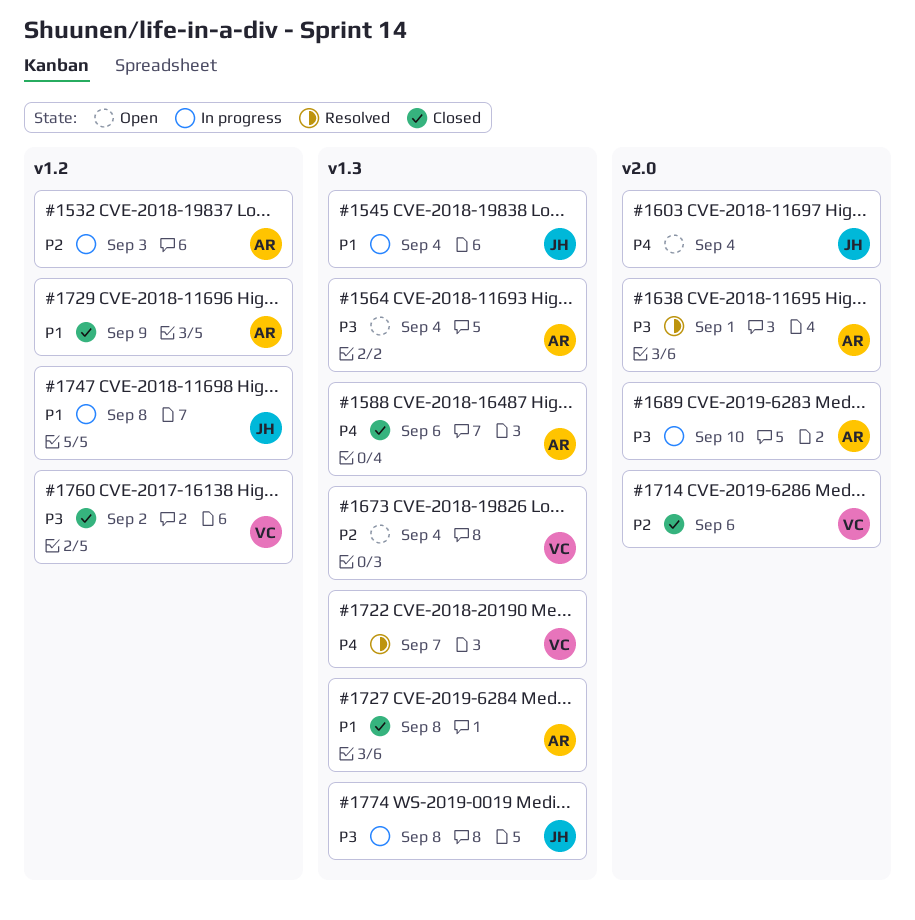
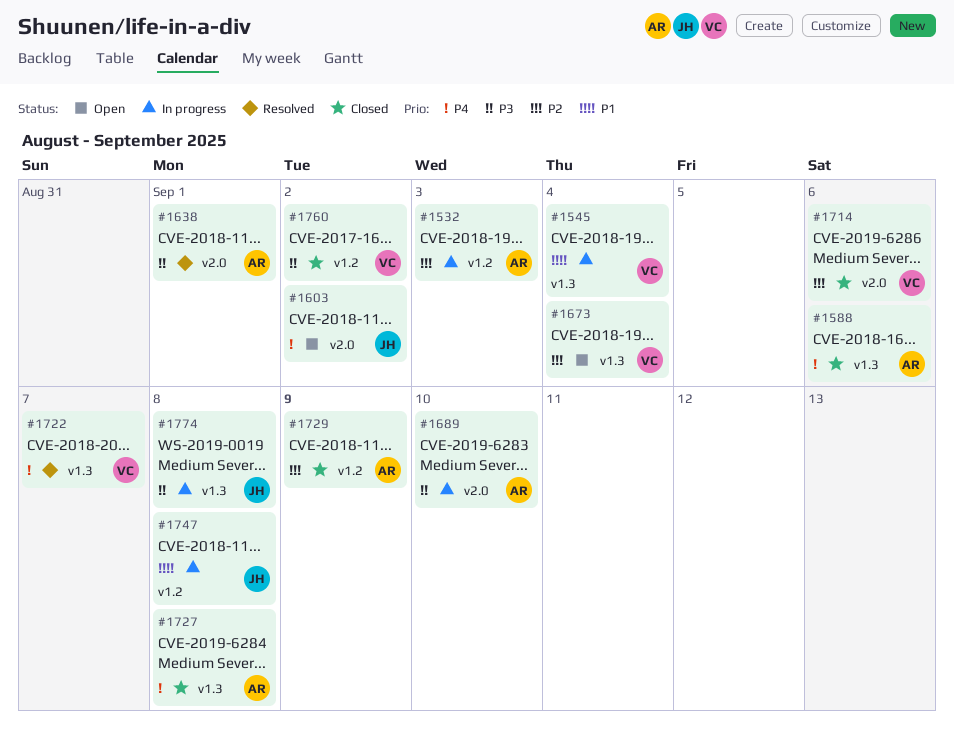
#1545, owner: JH -> VC
#1564: present -> none
#1603, due: Sep 4 -> Sep 2
#1727, priority: P1 -> P4
#1729, priority: P1 -> P2

